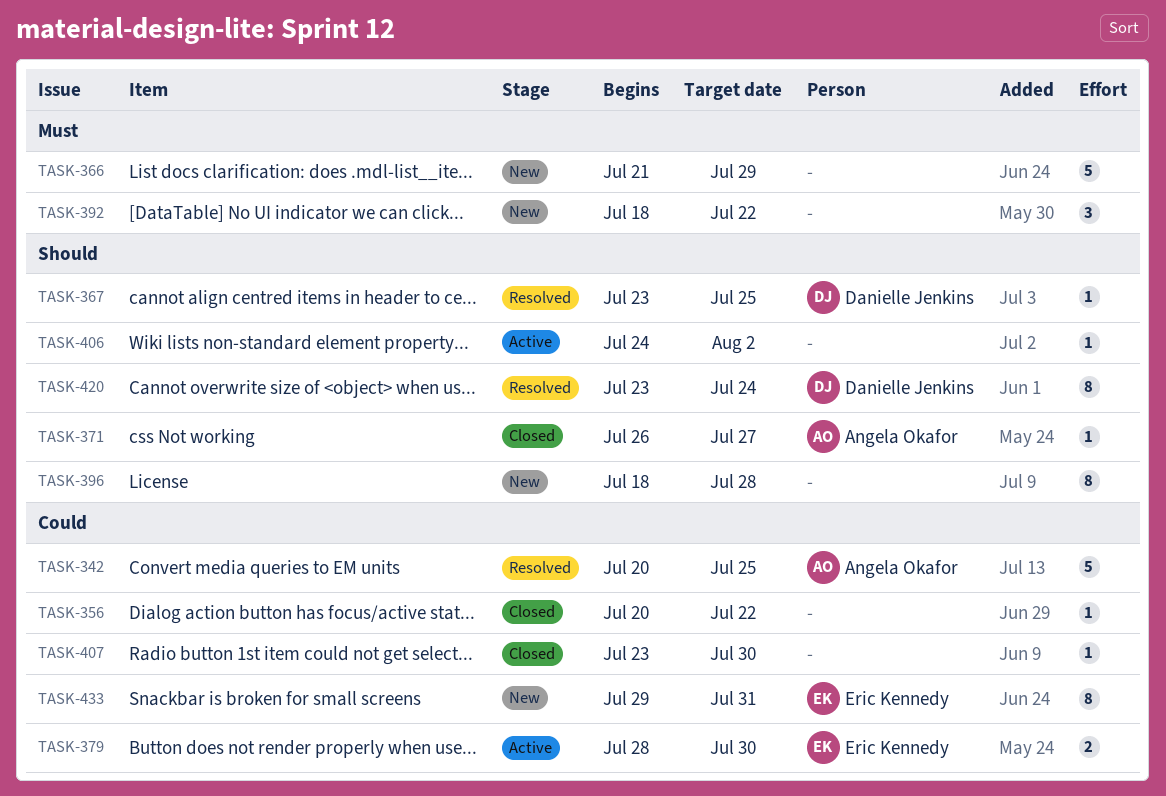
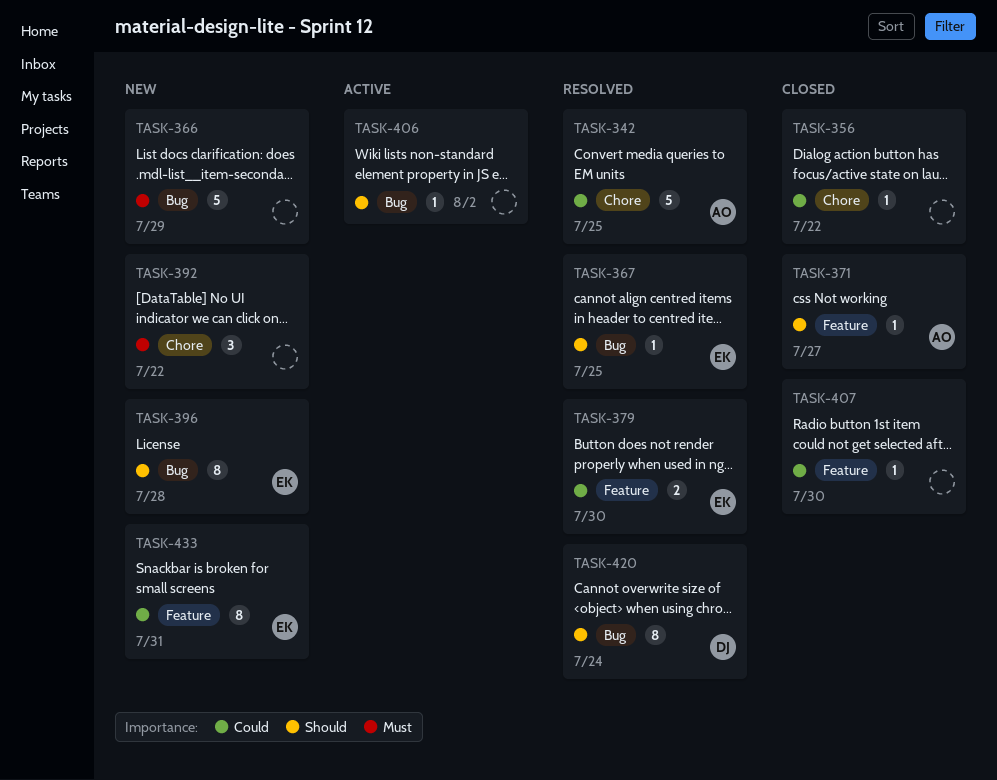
TASK-367, owner: Danielle Jenkins -> Eric Kennedy
TASK-379, status: Active -> Resolved
TASK-396, owner: none -> Eric Kennedy

